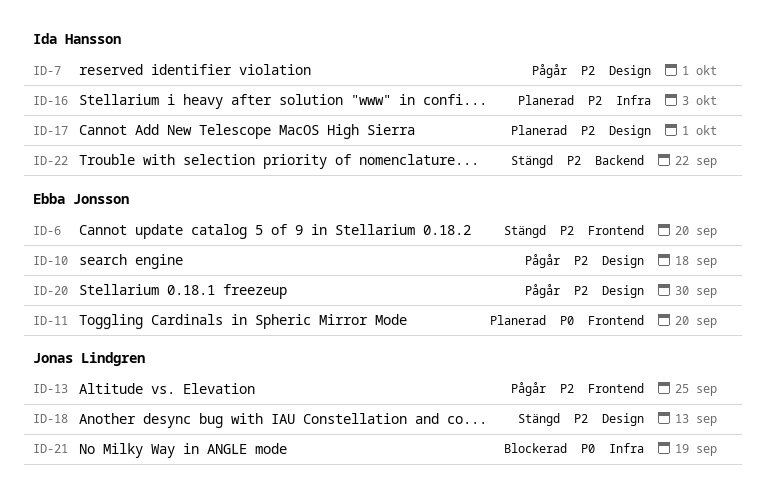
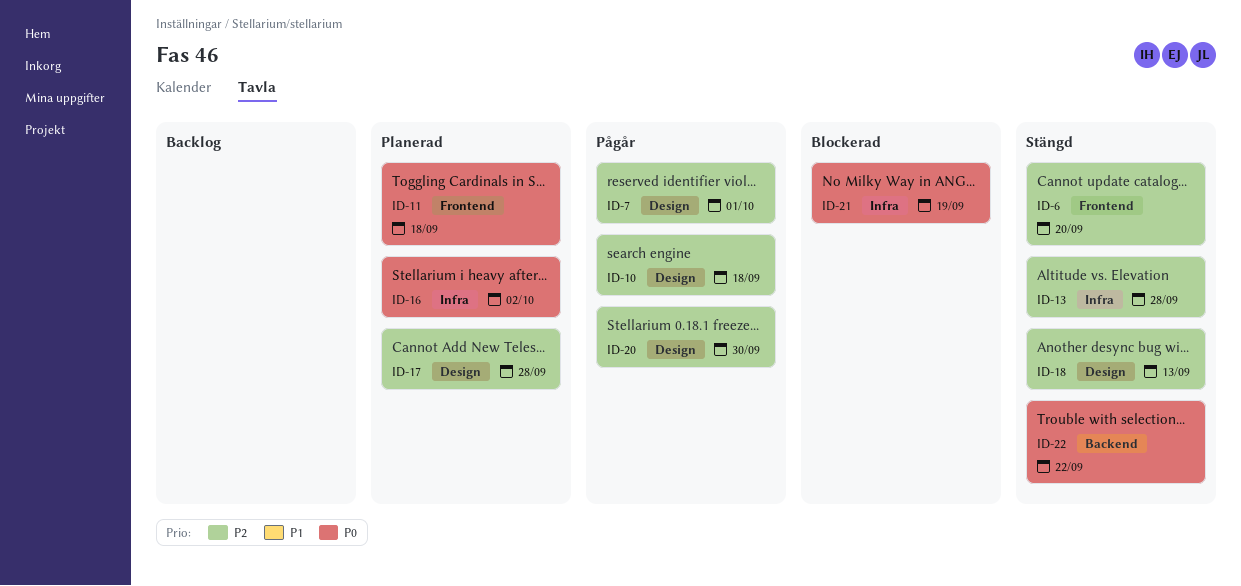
ID-11, due: Sep 20 -> Sep 18
ID-13, status: Pågår -> Stängd
ID-13, label: Frontend -> Infra
ID-13, due: Sep 25 -> Sep 28
ID-16, priority: P2 -> P0
ID-16, due: Oct 3 -> Oct 2
ID-17, due: Oct 1 -> Sep 28
ID-22, priority: P2 -> P0

